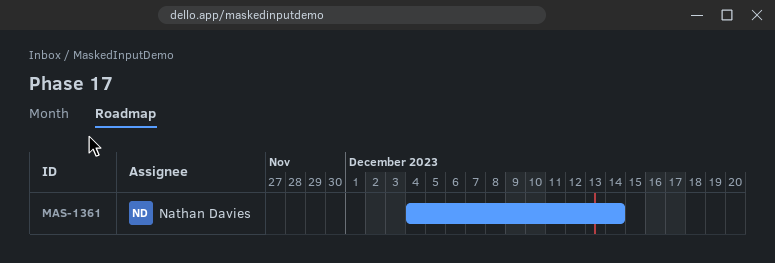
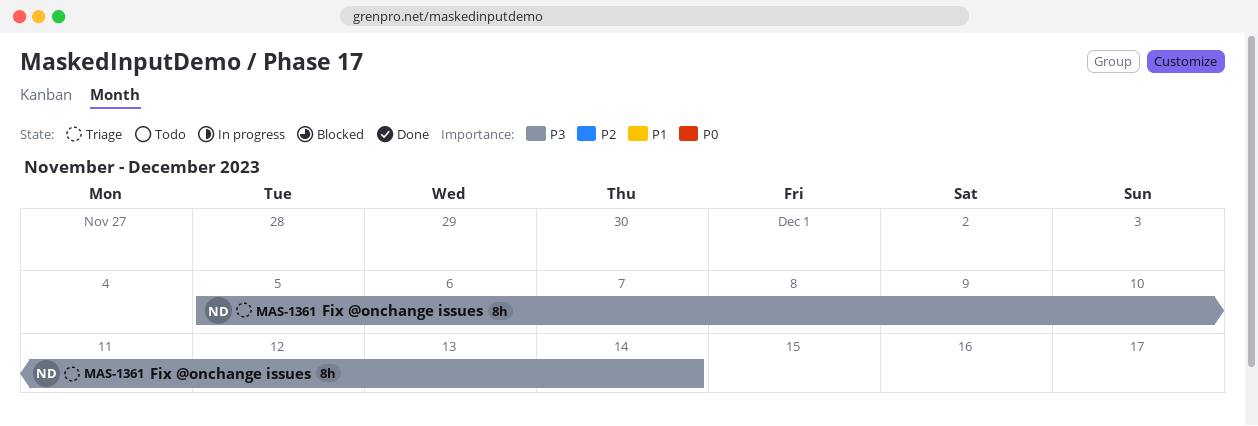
MAS-1361, start: Dec 4 -> Dec 5

